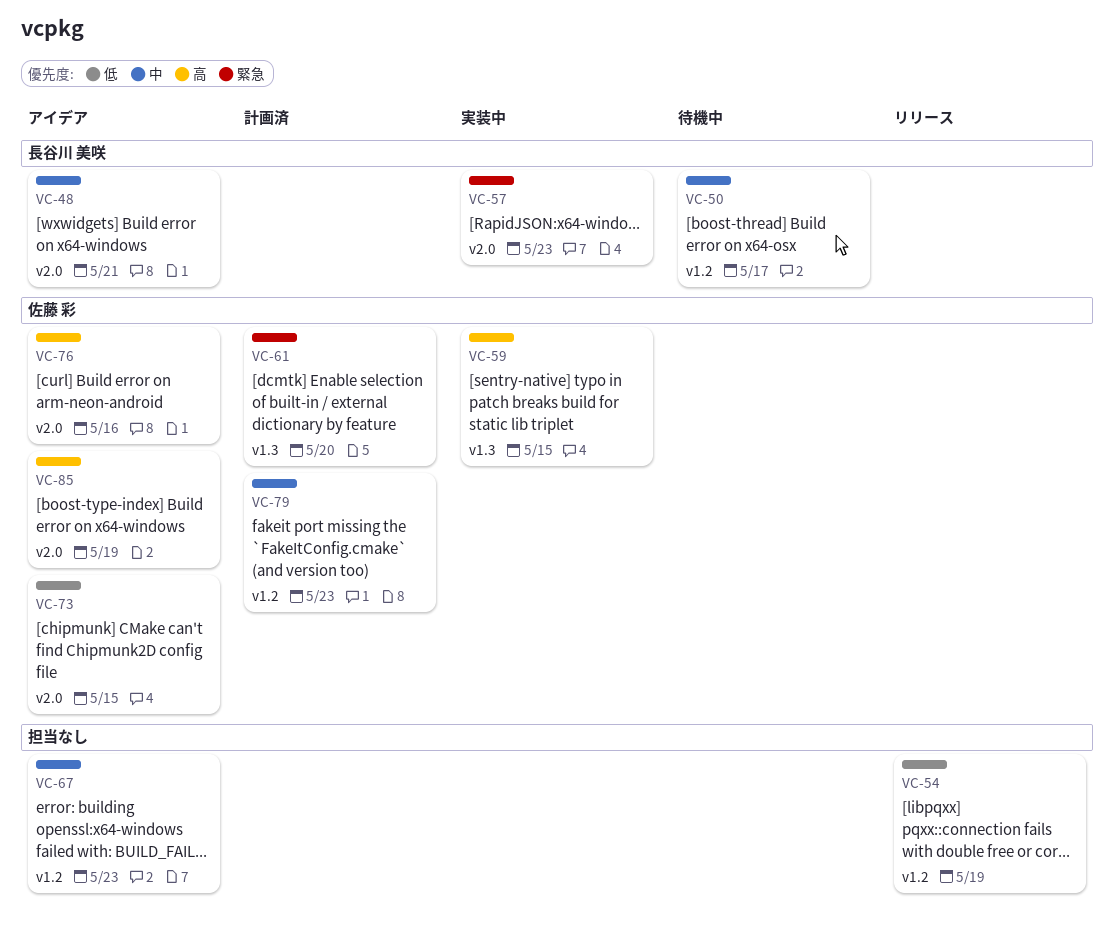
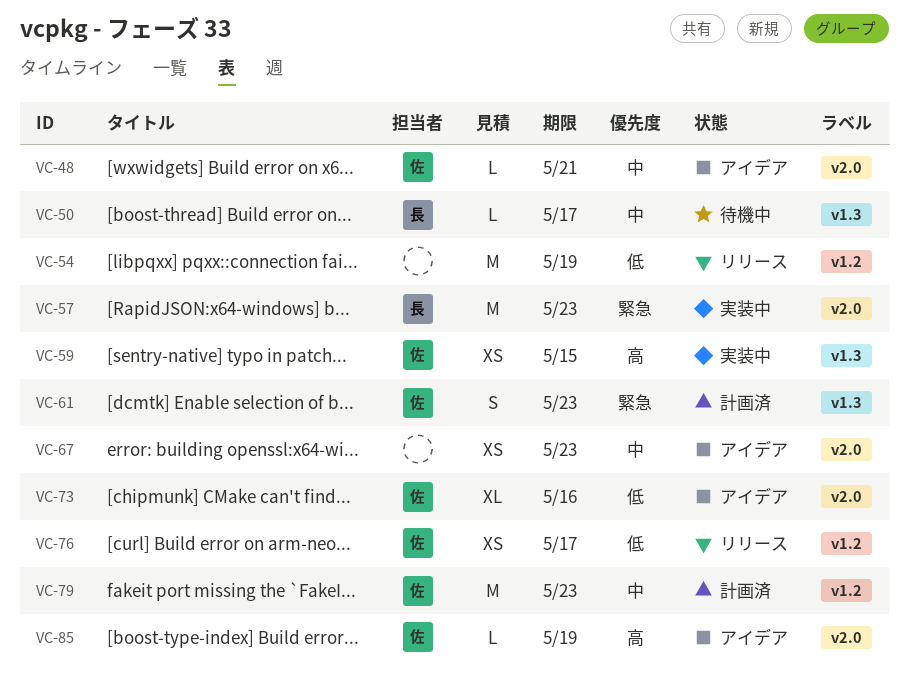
VC-48, owner: 長谷川 美咲 -> 佐藤 彩
VC-50, label: v1.2 -> v1.3
VC-61, due: May 20 -> May 23
VC-67, label: v1.2 -> v2.0
VC-73, due: May 15 -> May 16
VC-76, status: アイデア -> リリース
VC-76, priority: 高 -> 低
VC-76, label: v2.0 -> v1.2
VC-76, due: May 16 -> May 17

